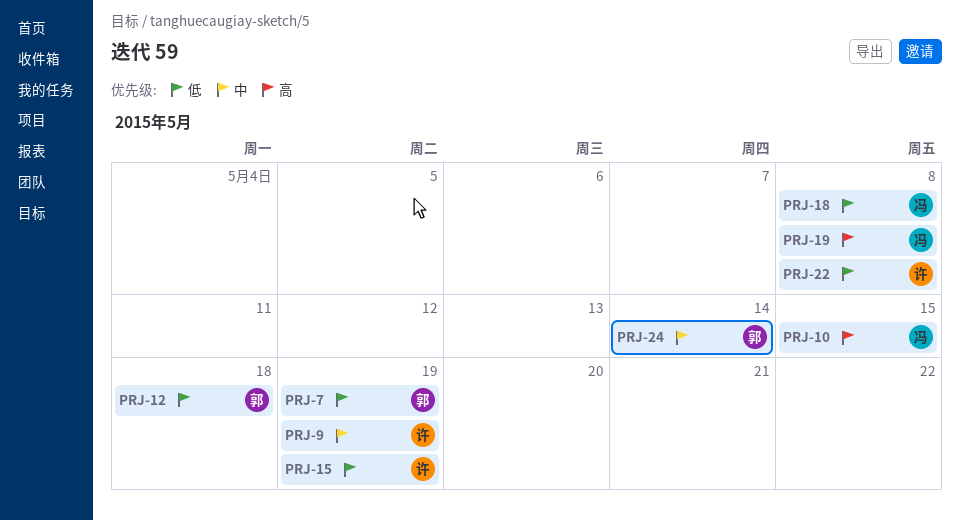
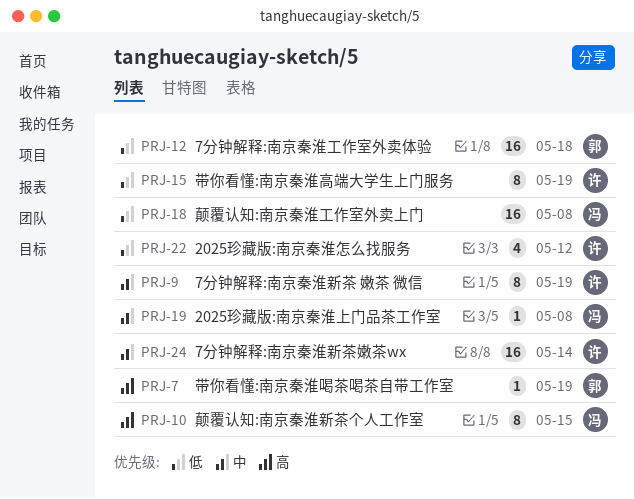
PRJ-7, priority: 低 -> 高
PRJ-19, priority: 高 -> 中
PRJ-22, due: May 8 -> May 12
PRJ-24, owner: 郭 -> 许

